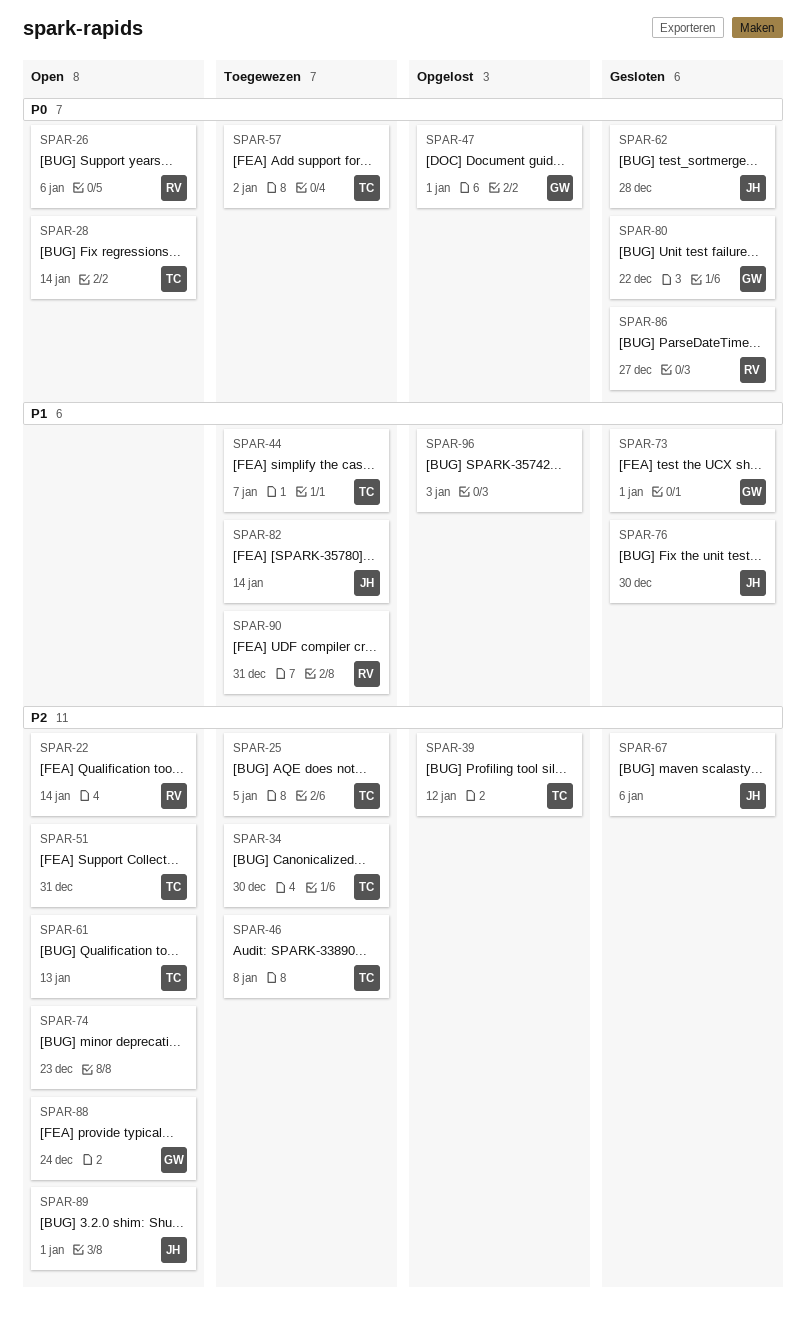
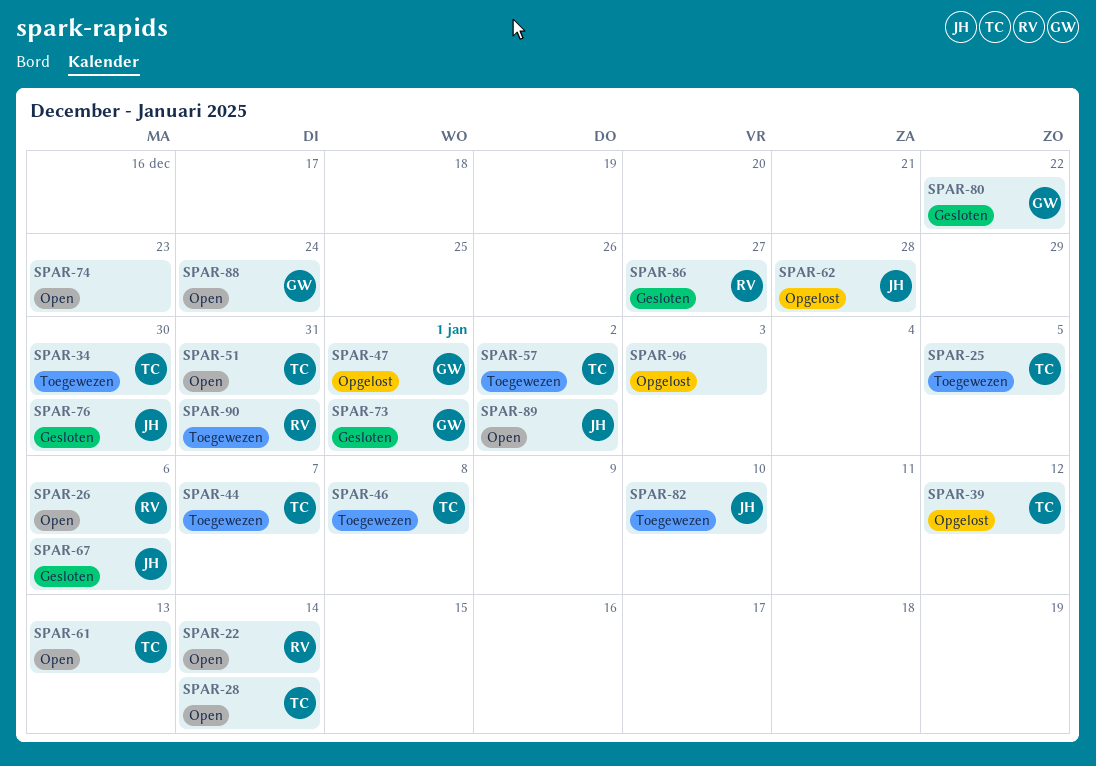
SPAR-62, status: Gesloten -> Opgelost
SPAR-82, due: Jan 14 -> Jan 10
SPAR-89, due: Jan 1 -> Jan 2

